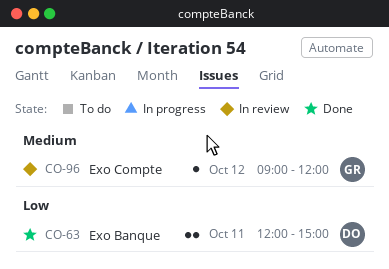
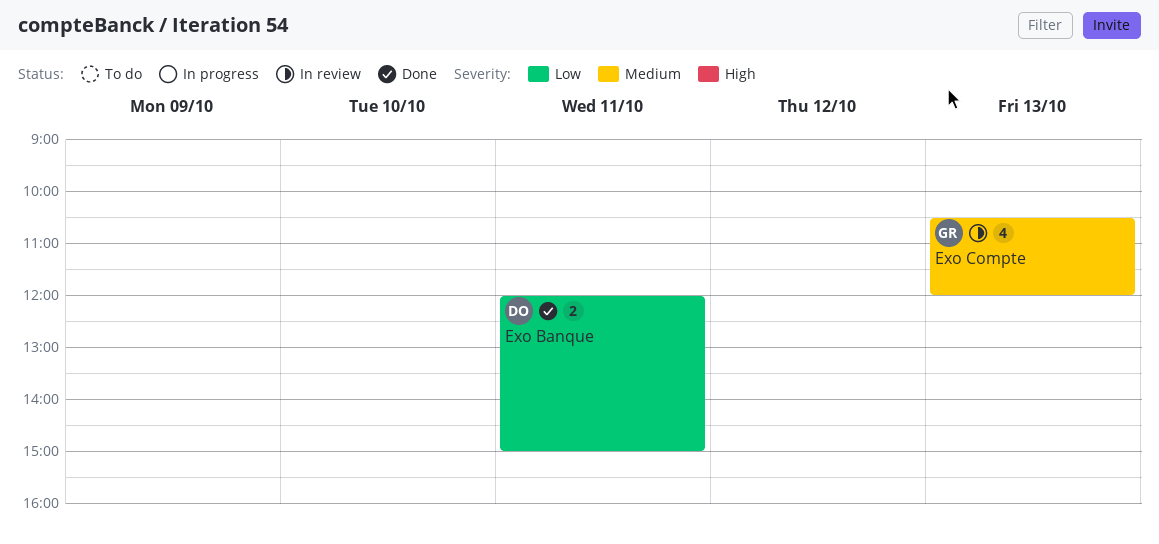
Exo Compte, estimate: 1 -> 4
Exo Compte, day: Oct 12 -> Oct 13
Exo Compte, begins: 09:00 -> 10:30

